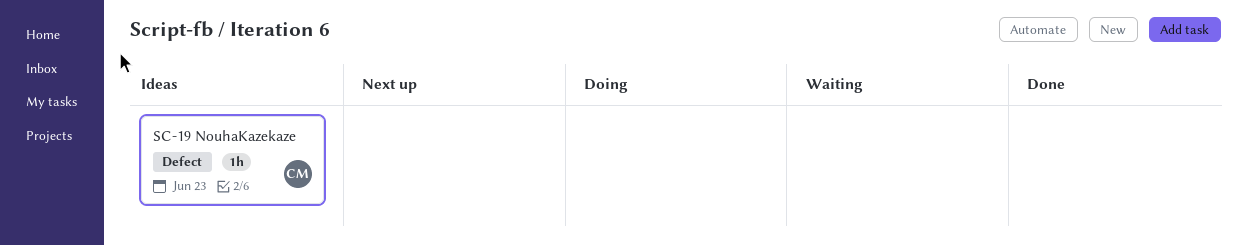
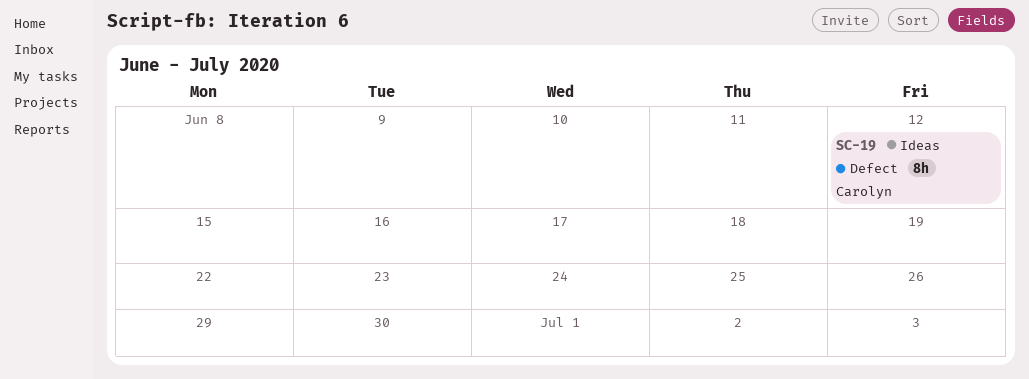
SC-19, estimate: 1h -> 8h
SC-19, due: Jun 23 -> Jun 12

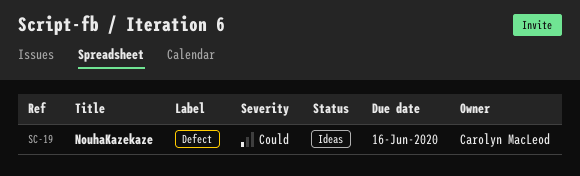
SC-19, due: Jun 12 -> Jun 16

